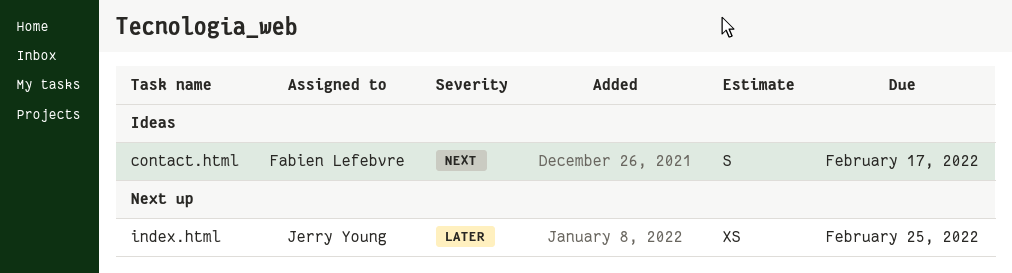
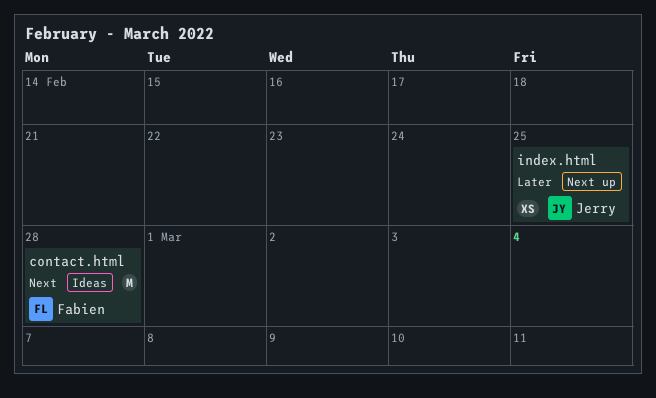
contact.html, estimate: S -> M
contact.html, due: Feb 17 -> Feb 28

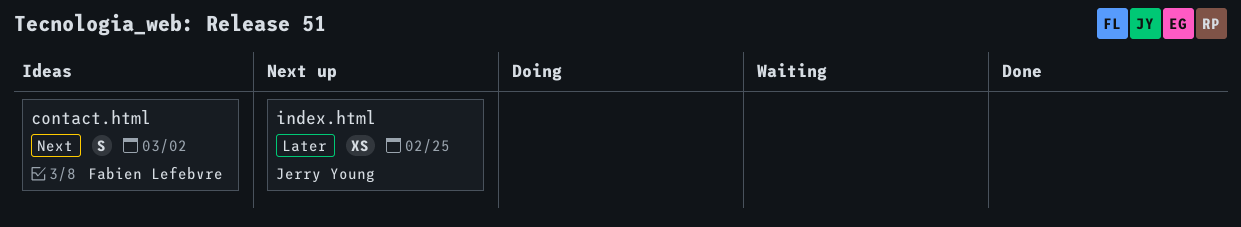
contact.html, estimate: M -> S
contact.html, due: Feb 28 -> Mar 2

